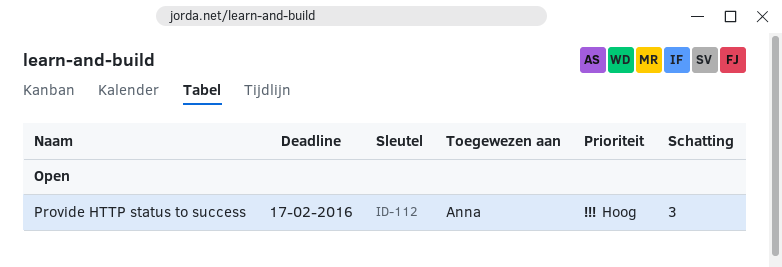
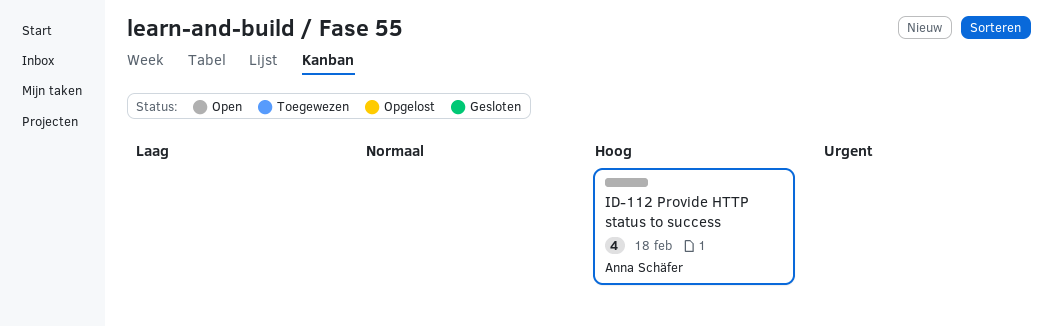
ID-112, estimate: 3 -> 4
ID-112, due: Feb 17 -> Feb 18

